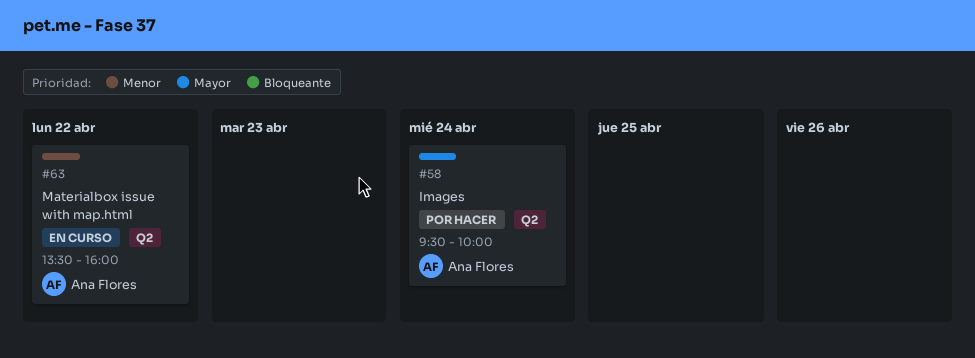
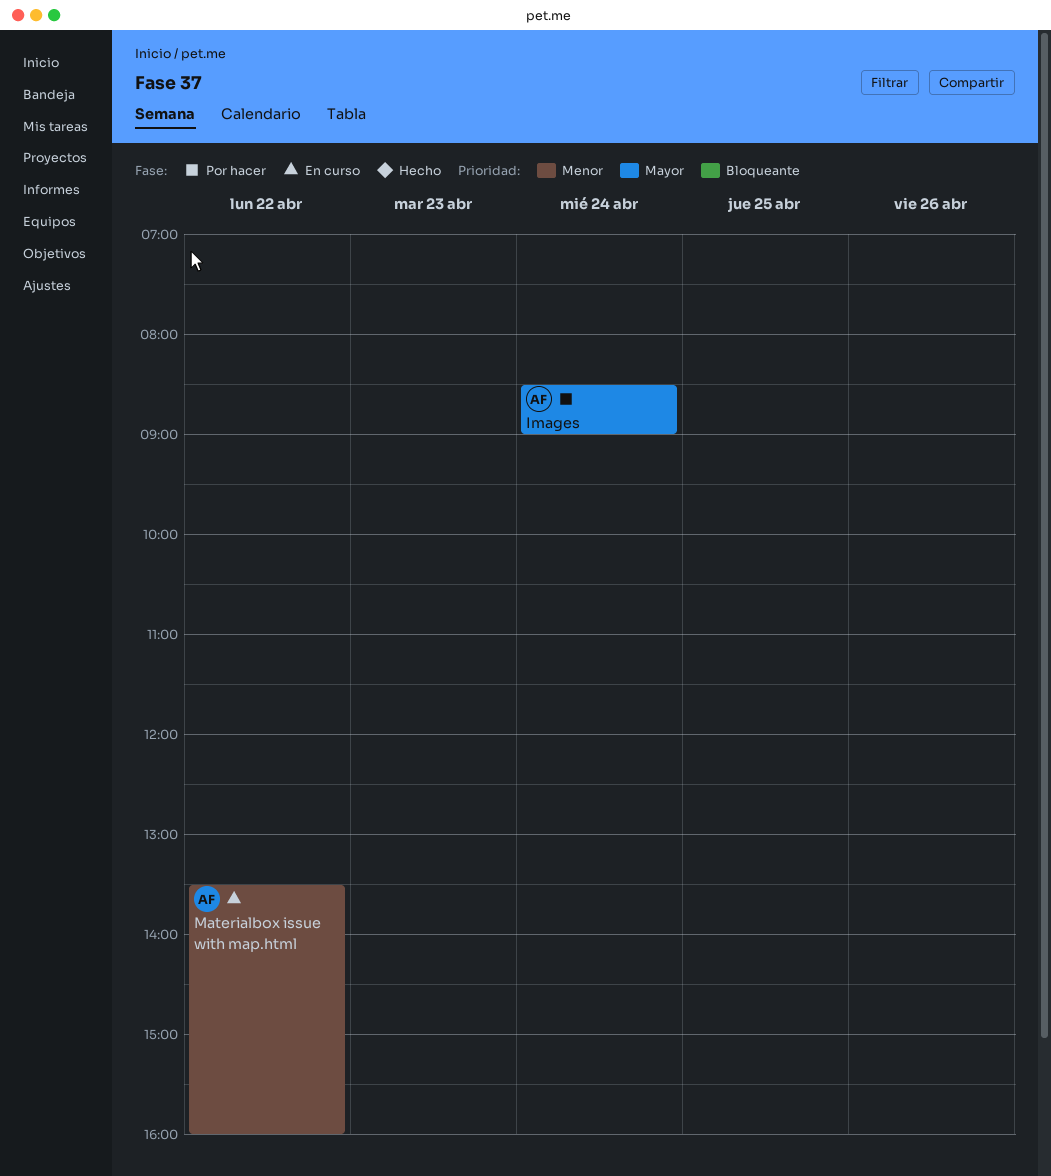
Images, begins: 09:30 -> 08:30
Images, ends: 10:00 -> 09:00

